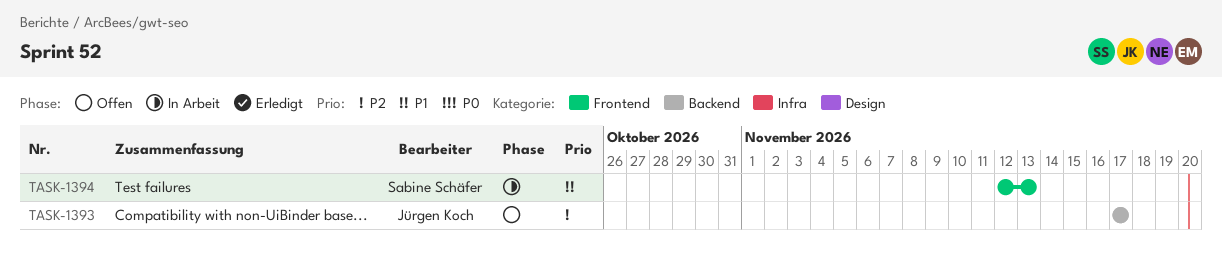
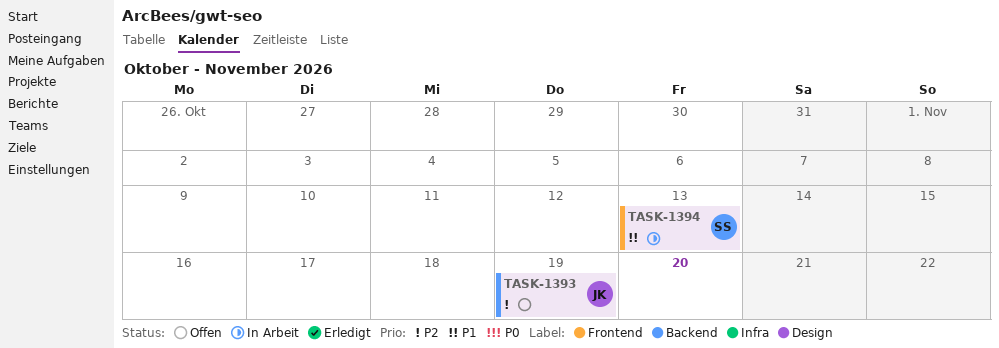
TASK-1393, due: Nov 17 -> Nov 19

